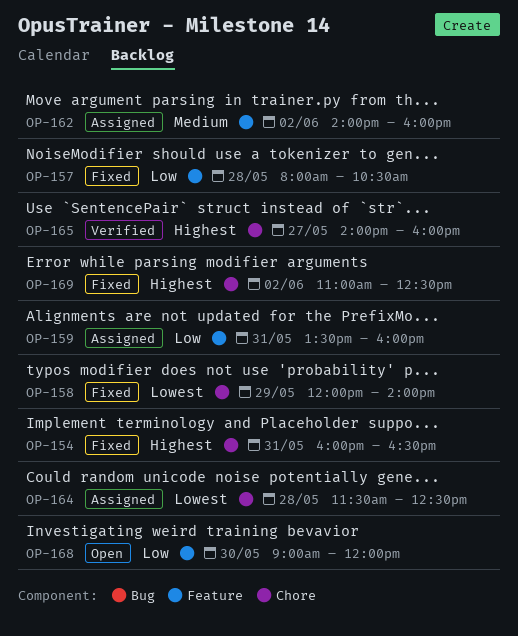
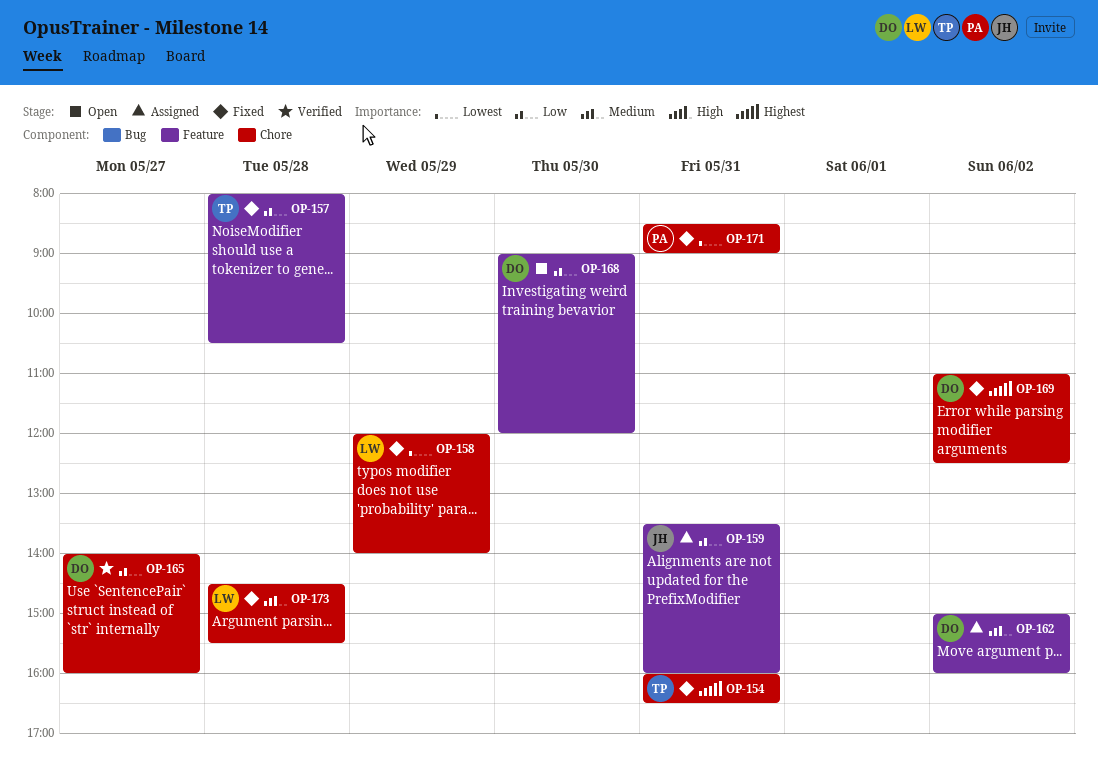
OP-162, begins: 14:00 -> 15:00
OP-164: present -> none
OP-165, priority: Highest -> Low
OP-171: none -> present
OP-173: none -> present

